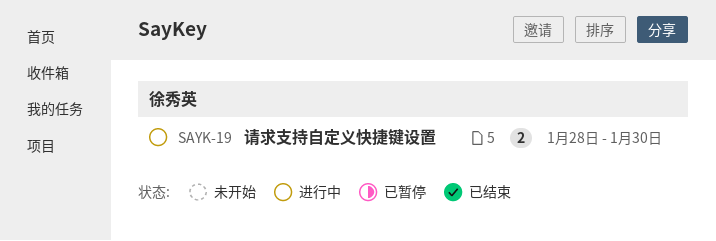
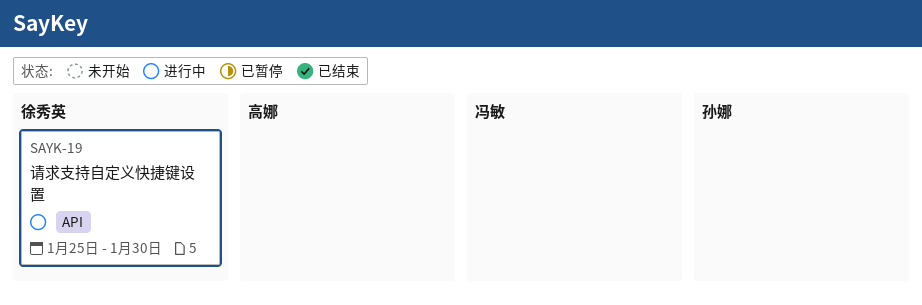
SAYK-19, start: Jan 28 -> Jan 25

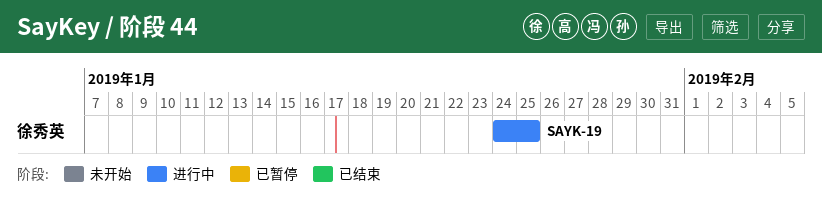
SAYK-19, start: Jan 25 -> Jan 24
SAYK-19, due: Jan 30 -> Jan 25

